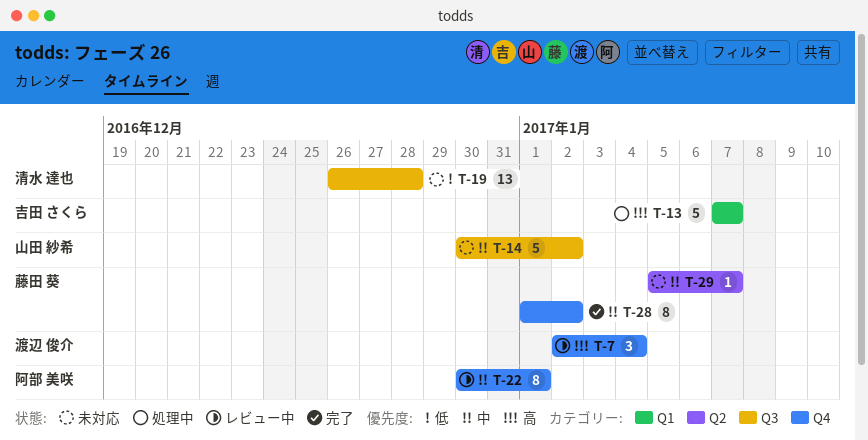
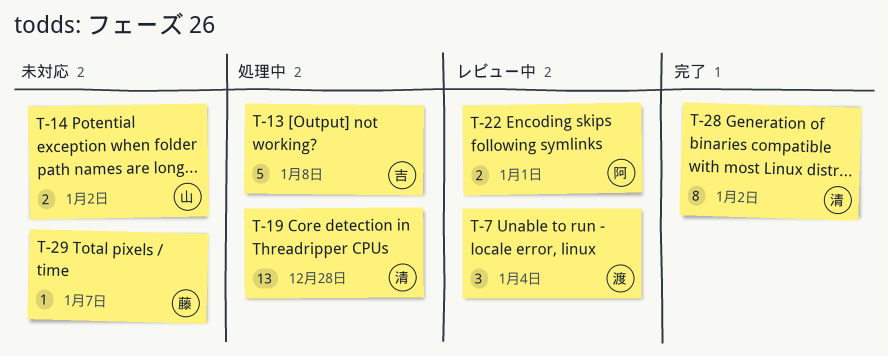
T-13, due: Jan 7 -> Jan 8
T-14, estimate: 5 -> 2
T-19, status: 未対応 -> 処理中
T-22, estimate: 8 -> 2
T-28, owner: 藤田 葵 -> 清水 達也

